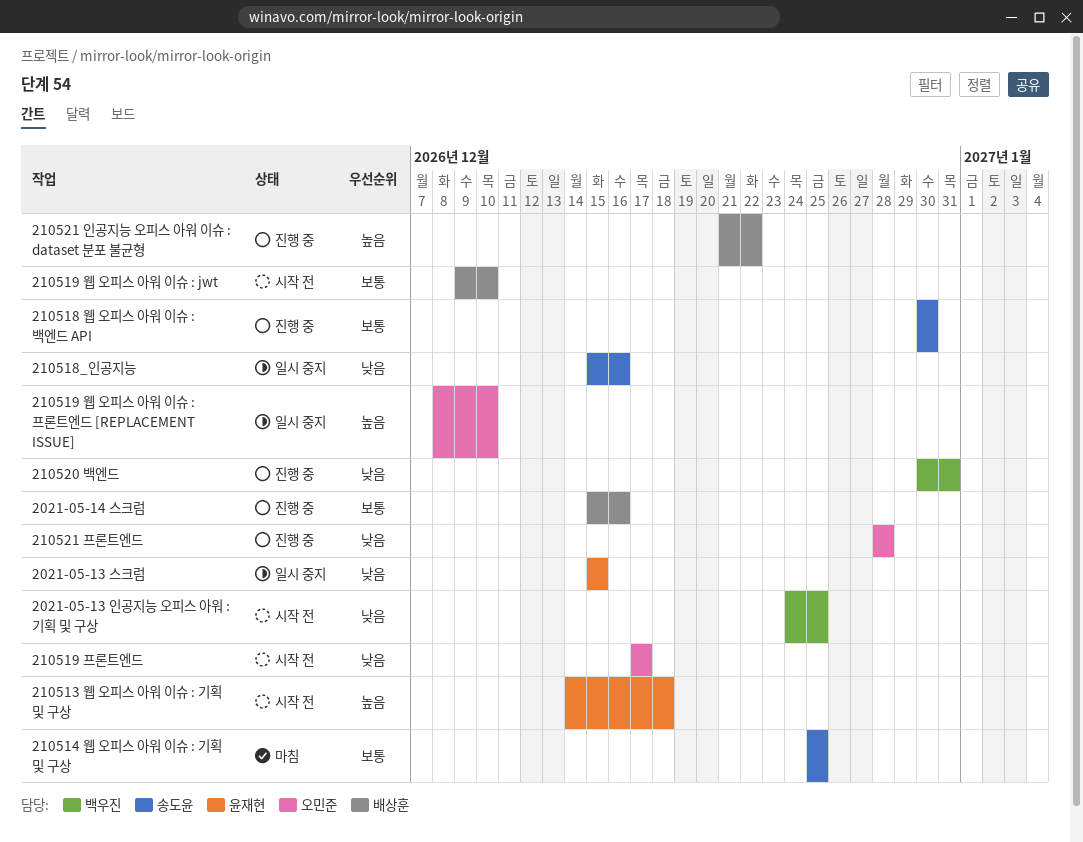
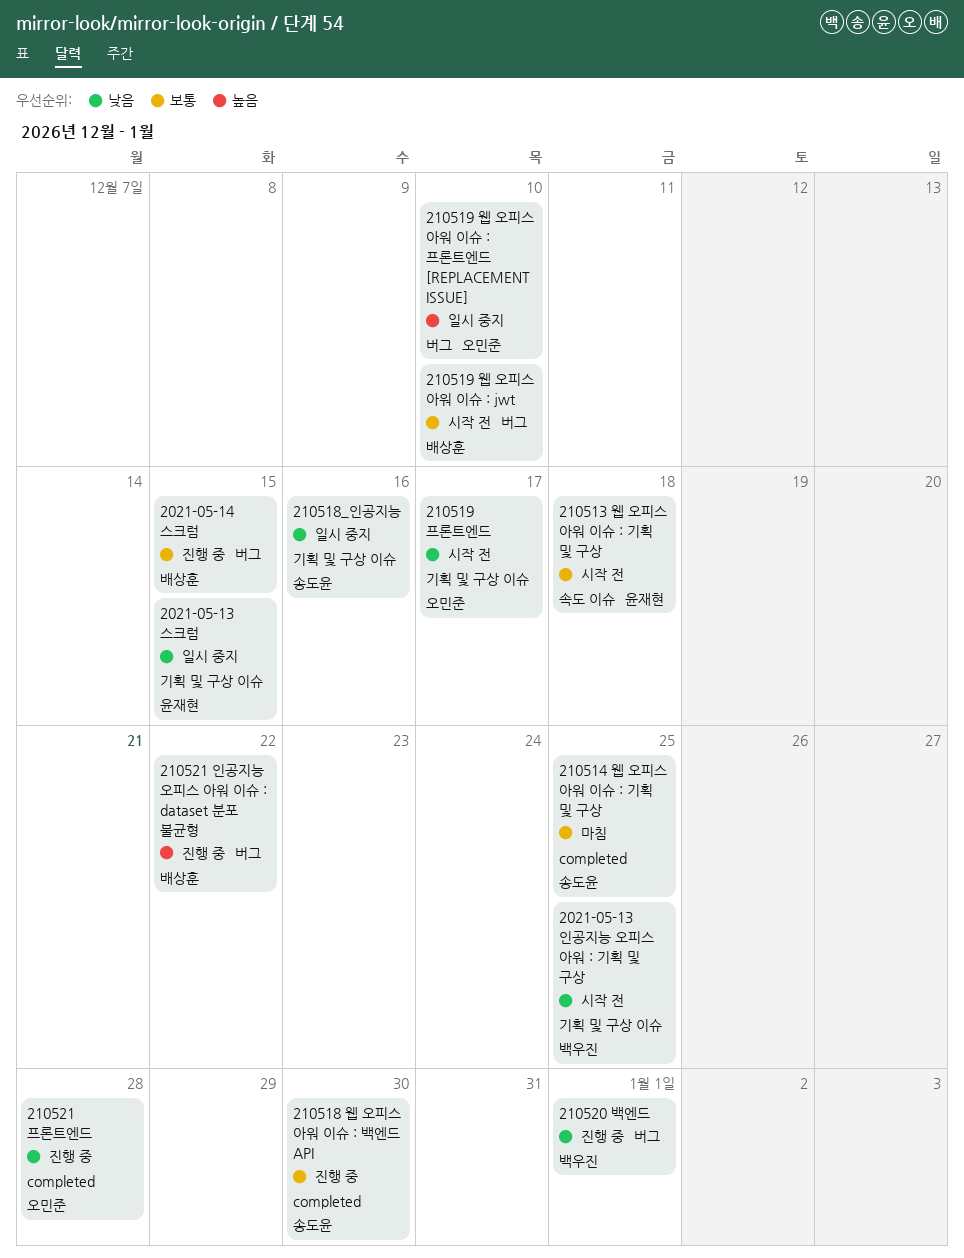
2021-05-14 스크럼, due: Dec 16 -> Dec 15
210513 웹 오피스 아워 이슈 : 기획 및 구상, priority: 높음 -> 보통
210520 백엔드, due: Dec 31 -> Jan 1

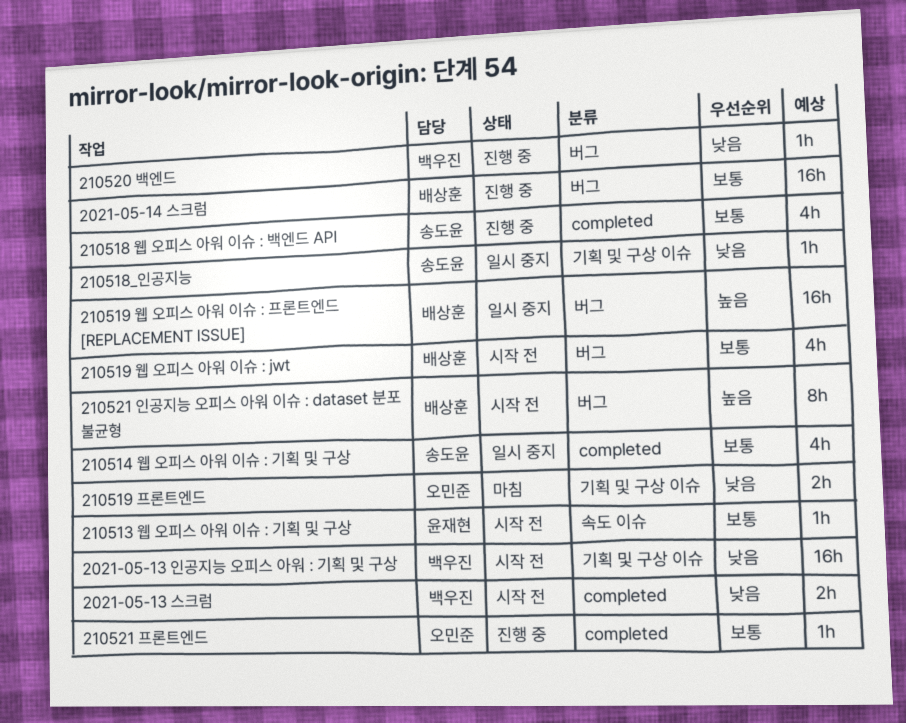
2021-05-13 스크럼, status: 일시 중지 -> 시작 전
2021-05-13 스크럼, owner: 윤재현 -> 백우진
2021-05-13 스크럼, label: 기획 및 구상 이슈 -> completed
210514 웹 오피스 아워 이슈 : 기획 및 구상, status: 마침 -> 일시 중지
210519 웹 오피스 아워 이슈 : 프론트엔드 [REPLACEMENT ISSUE], owner: 오민준 -> 배상훈
210519 프론트엔드, status: 시작 전 -> 마침
210521 인공지능 오피스 아워 이슈 : dataset 분포 불균형, status: 진행 중 -> 시작 전
210521 프론트엔드, priority: 낮음 -> 보통

